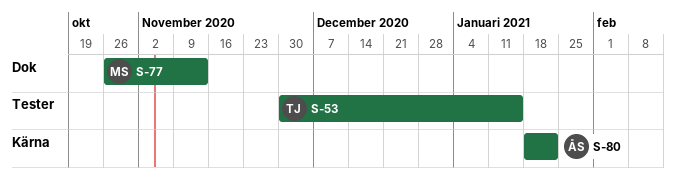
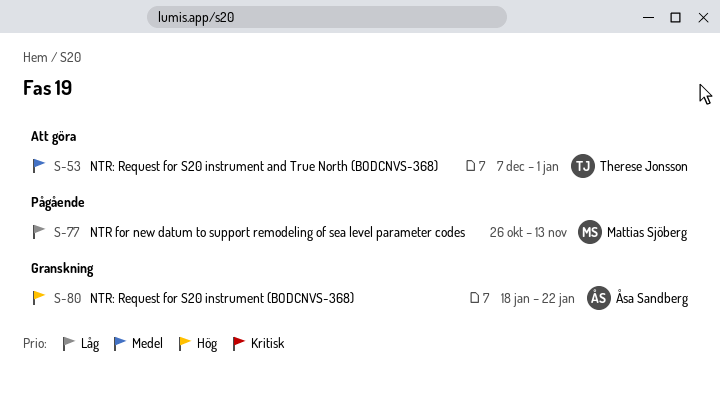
S-53, start: Nov 30 -> Dec 7
S-53, due: Jan 15 -> Jan 1

